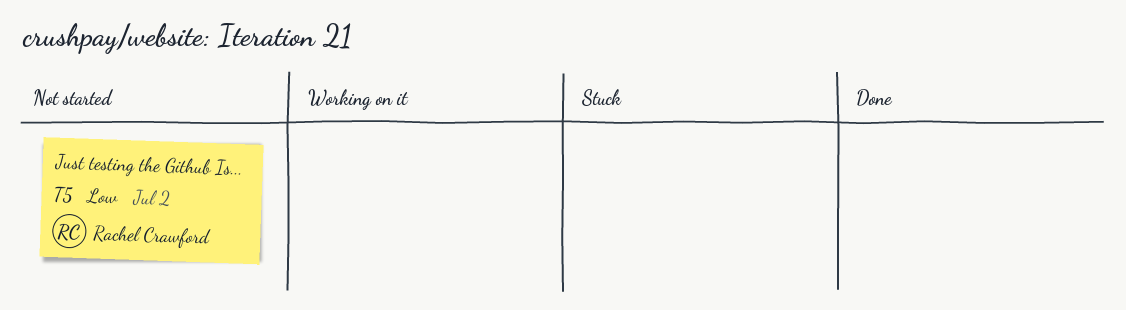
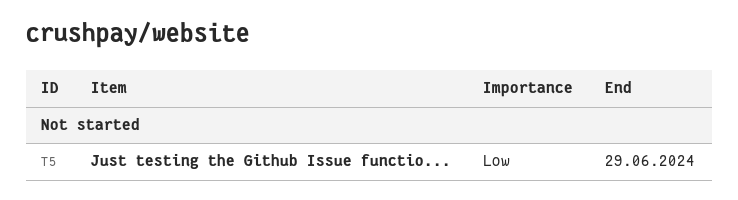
T5, due: Jul 2 -> Jun 29

